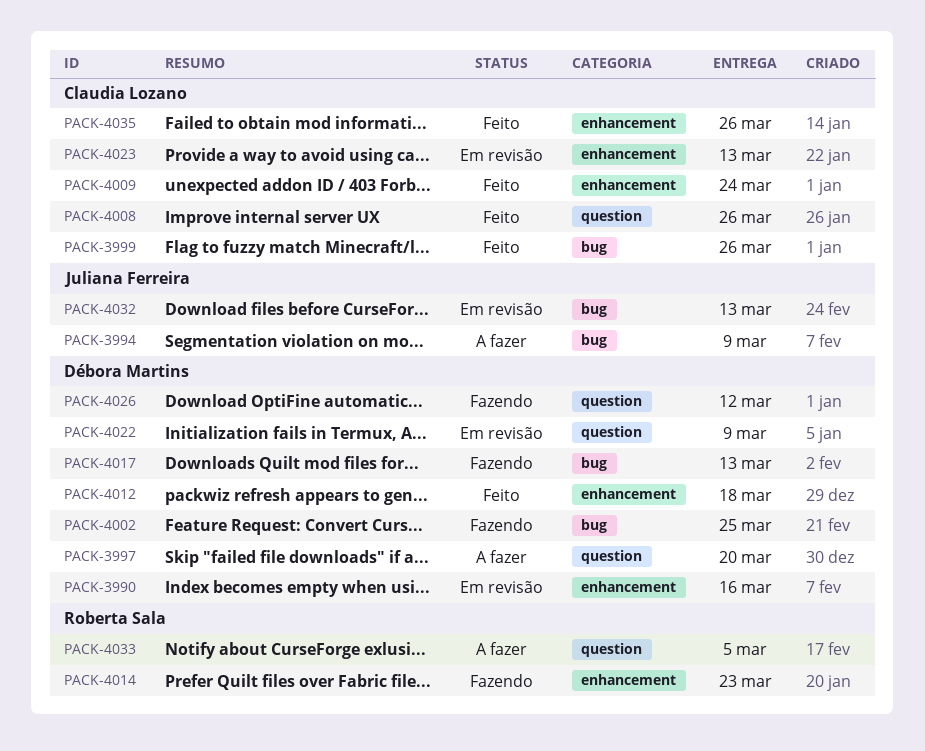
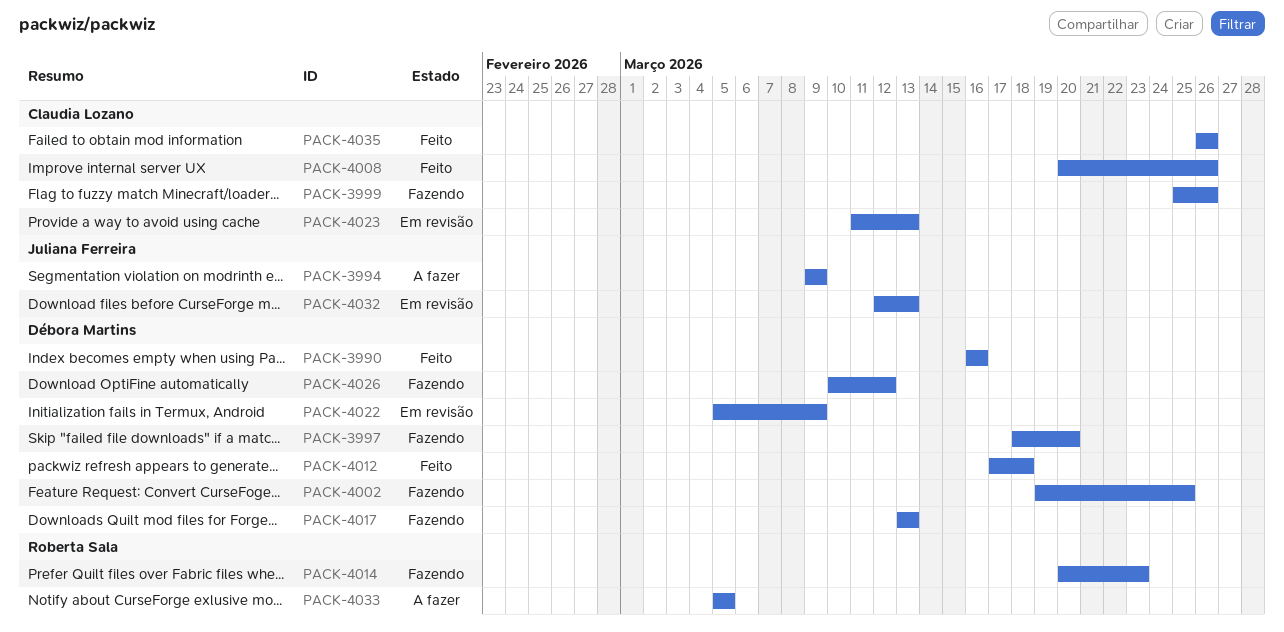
PACK-3990, status: Em revisão -> Feito
PACK-3997, status: A fazer -> Fazendo
PACK-3999, status: Feito -> Fazendo
PACK-4009: present -> none

